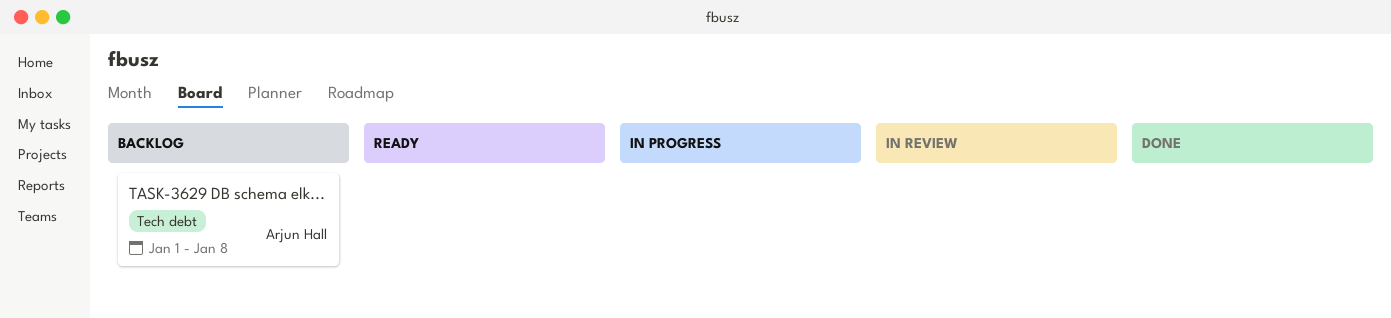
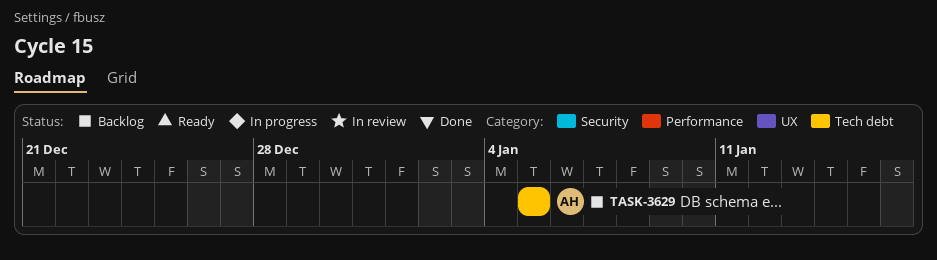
TASK-3629, start: Jan 1 -> Jan 5
TASK-3629, due: Jan 8 -> Jan 5

